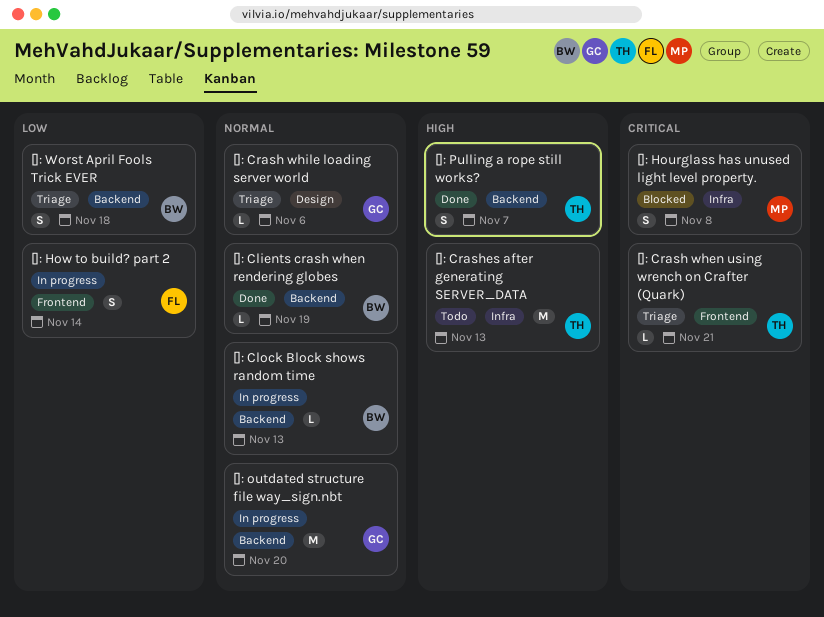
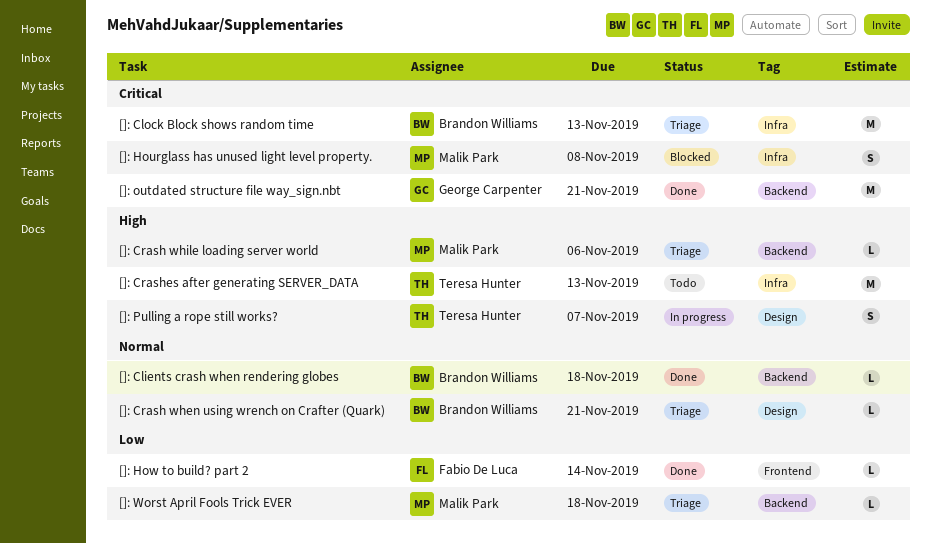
[]: Clients crash when rendering globes, due: Nov 19 -> Nov 18
[]: Clock Block shows random time, status: In progress -> Triage
[]: Clock Block shows random time, priority: Normal -> Critical
[]: Clock Block shows random time, label: Backend -> Infra
[]: Clock Block shows random time, estimate: L -> M
[]: Crash when using wrench on Crafter (Quark), owner: Teresa Hunter -> Brandon Williams
[]: Crash when using wrench on Crafter (Quark), priority: Critical -> Normal
[]: Crash when using wrench on Crafter (Quark), label: Frontend -> Design
[]: Crash while loading server world, owner: George Carpenter -> Malik Park
[]: Crash while loading server world, priority: Normal -> High
[]: Crash while loading server world, label: Design -> Backend
[]: How to build? part 2, status: In progress -> Done
[]: How to build? part 2, estimate: S -> L
[]: outdated structure file way_sign.nbt, status: In progress -> Done
[]: outdated structure file way_sign.nbt, priority: Normal -> Critical
[]: outdated structure file way_sign.nbt, due: Nov 20 -> Nov 21
[]: Pulling a rope still works?, status: Done -> In progress
[]: Pulling a rope still works?, label: Backend -> Design
[]: Worst April Fools Trick EVER, owner: Brandon Williams -> Malik Park
[]: Worst April Fools Trick EVER, estimate: S -> L

